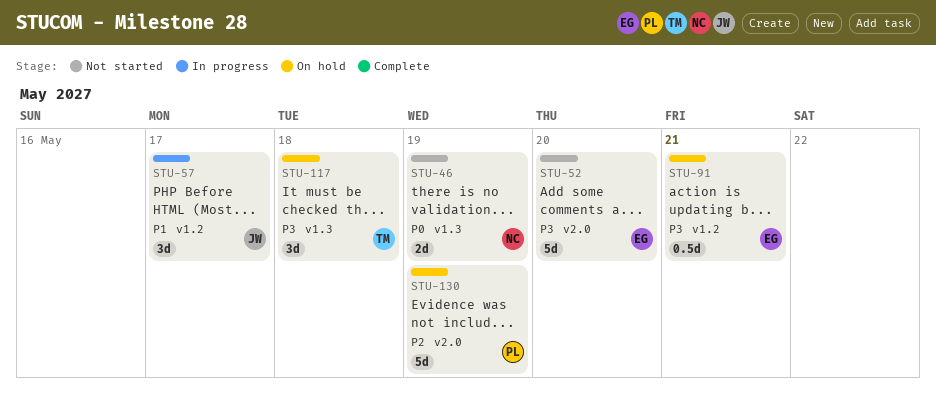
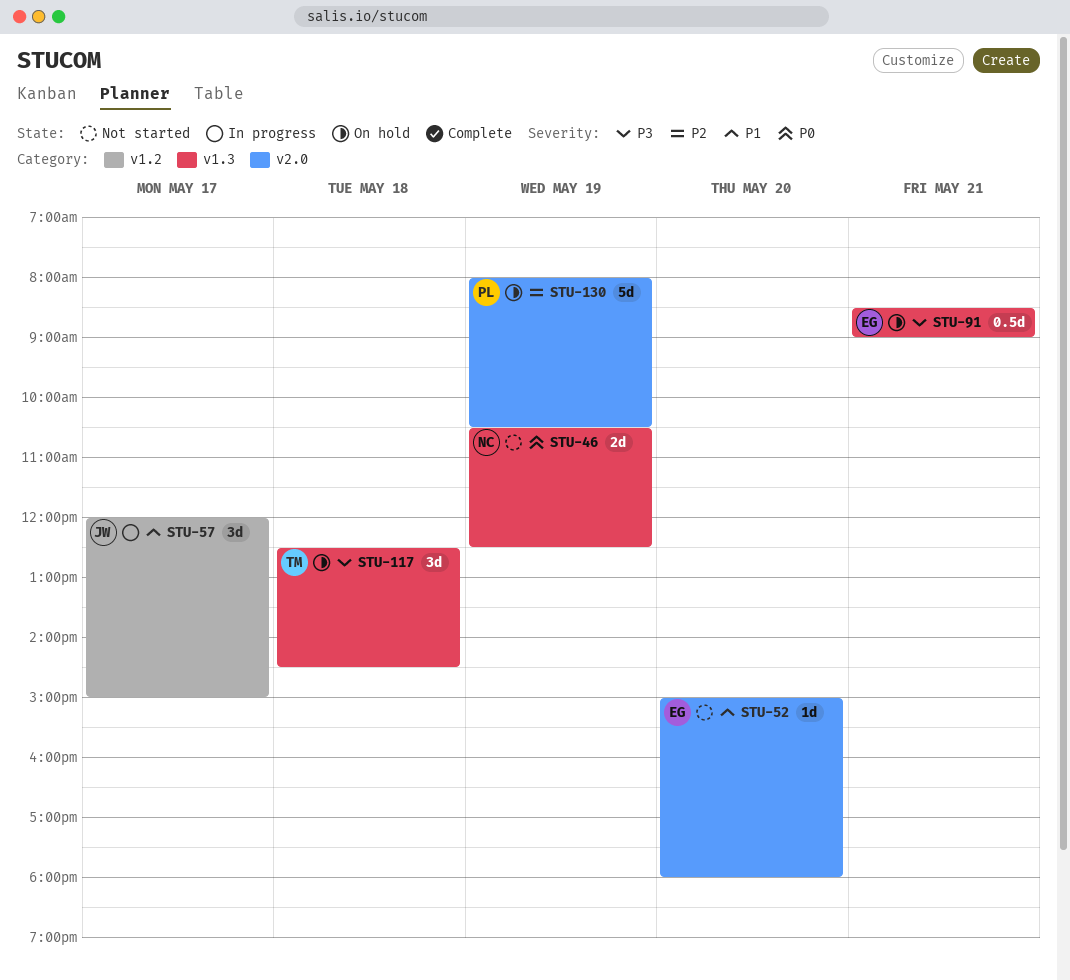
STU-52, priority: P3 -> P1
STU-52, estimate: 5d -> 1d
STU-91, label: v1.2 -> v1.3

